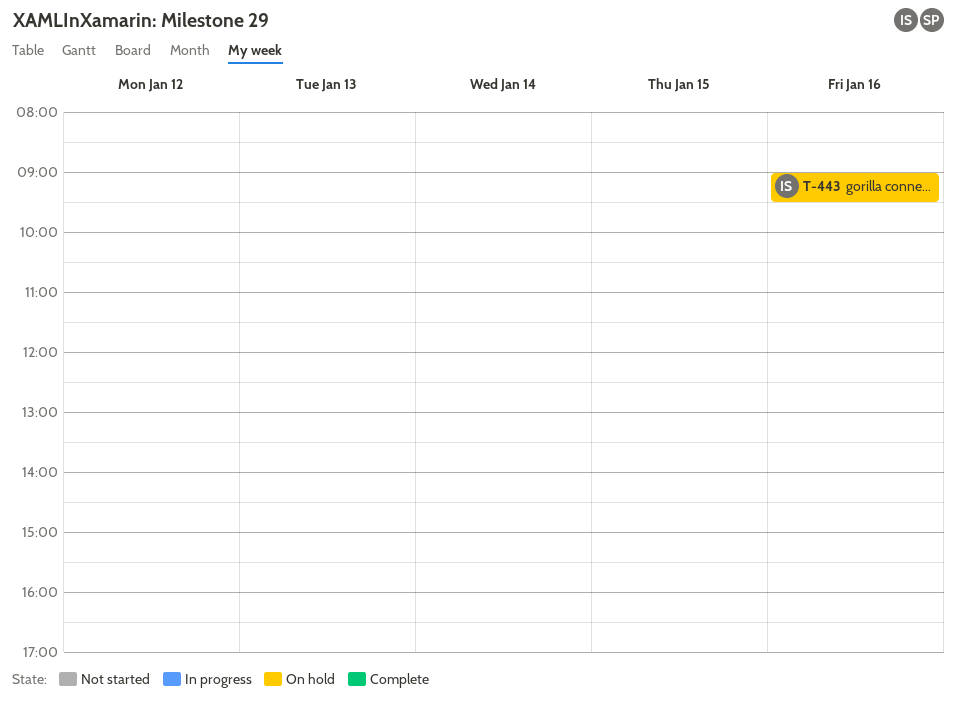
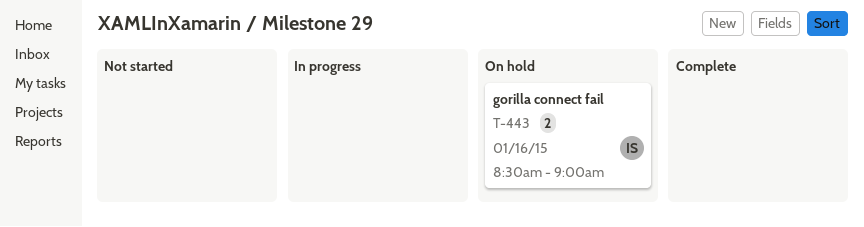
T-443, begins: 09:00 -> 08:30
T-443, ends: 09:30 -> 09:00

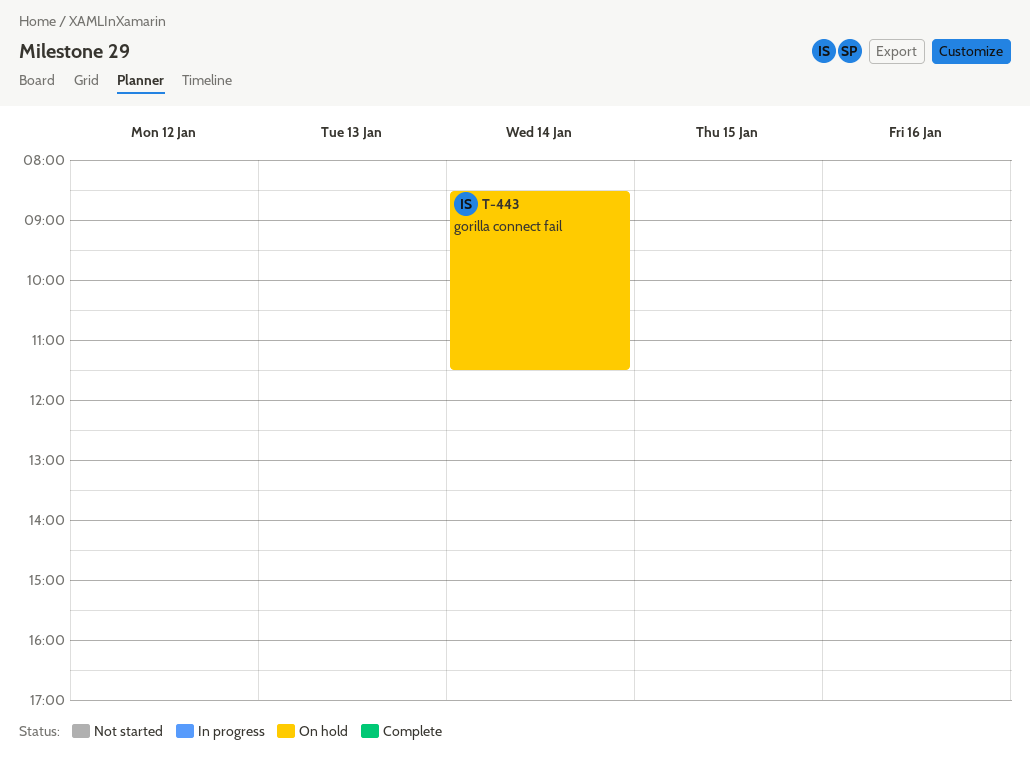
T-443, day: Jan 16 -> Jan 14
T-443, ends: 09:00 -> 11:30

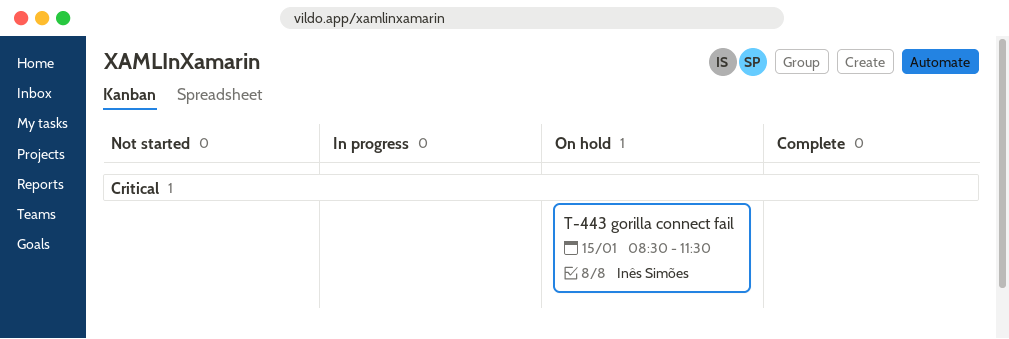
T-443, day: Jan 14 -> Jan 15

